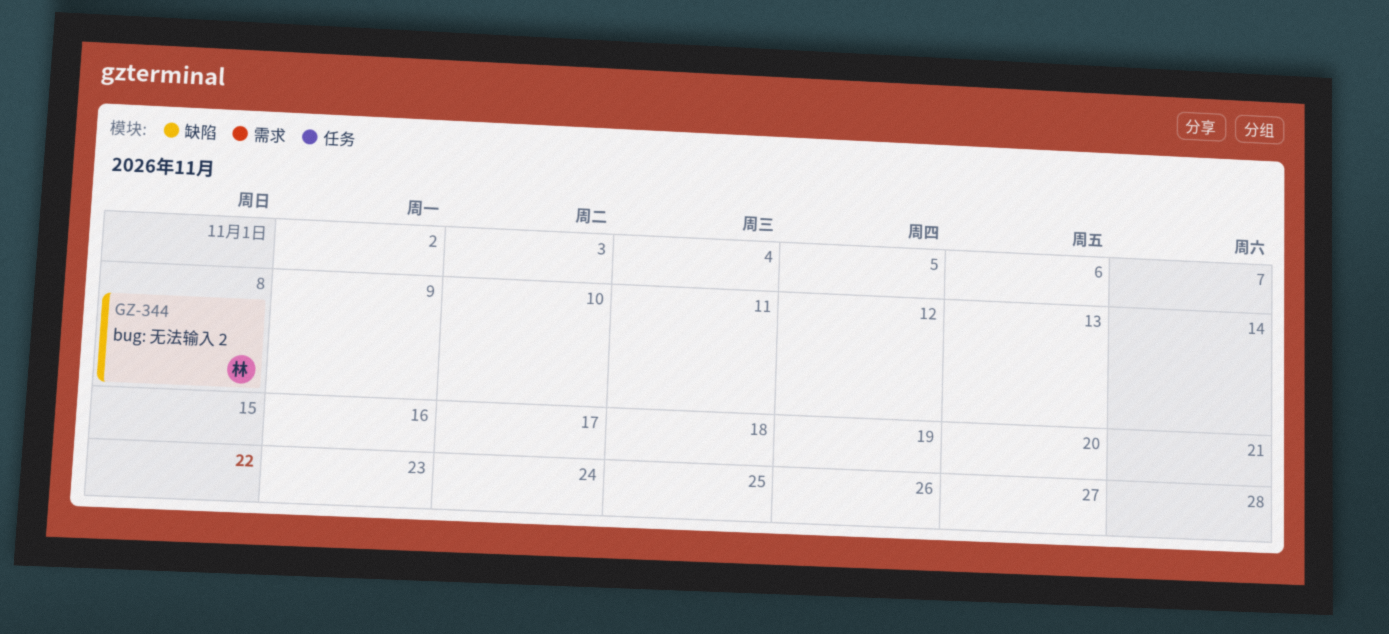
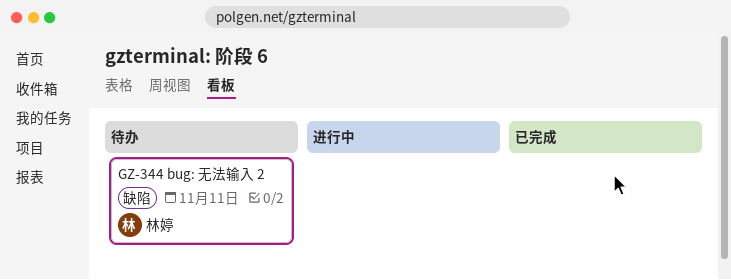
GZ-344, due: Nov 8 -> Nov 11

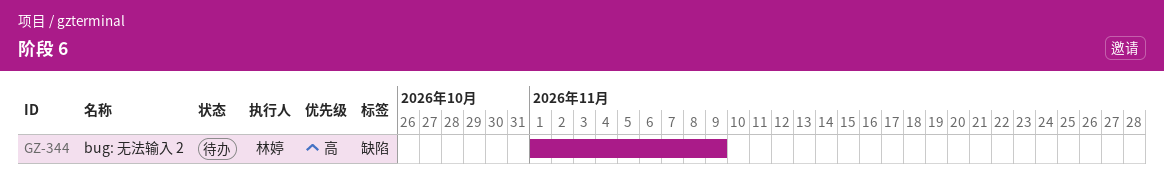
GZ-344, due: Nov 11 -> Nov 9

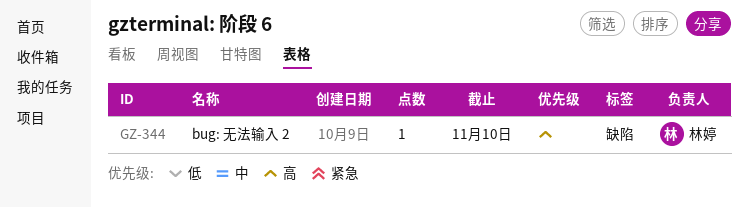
GZ-344, due: Nov 9 -> Nov 10

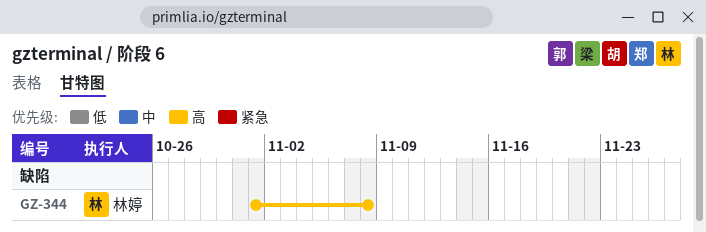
GZ-344, due: Nov 10 -> Nov 8

